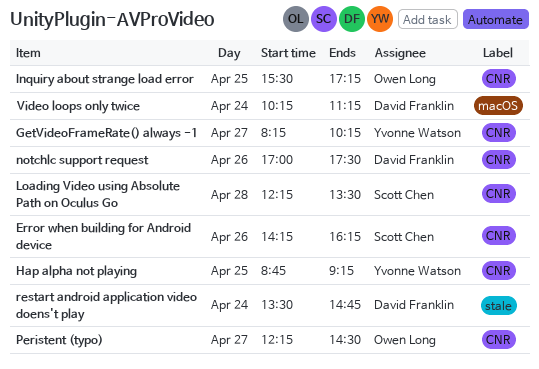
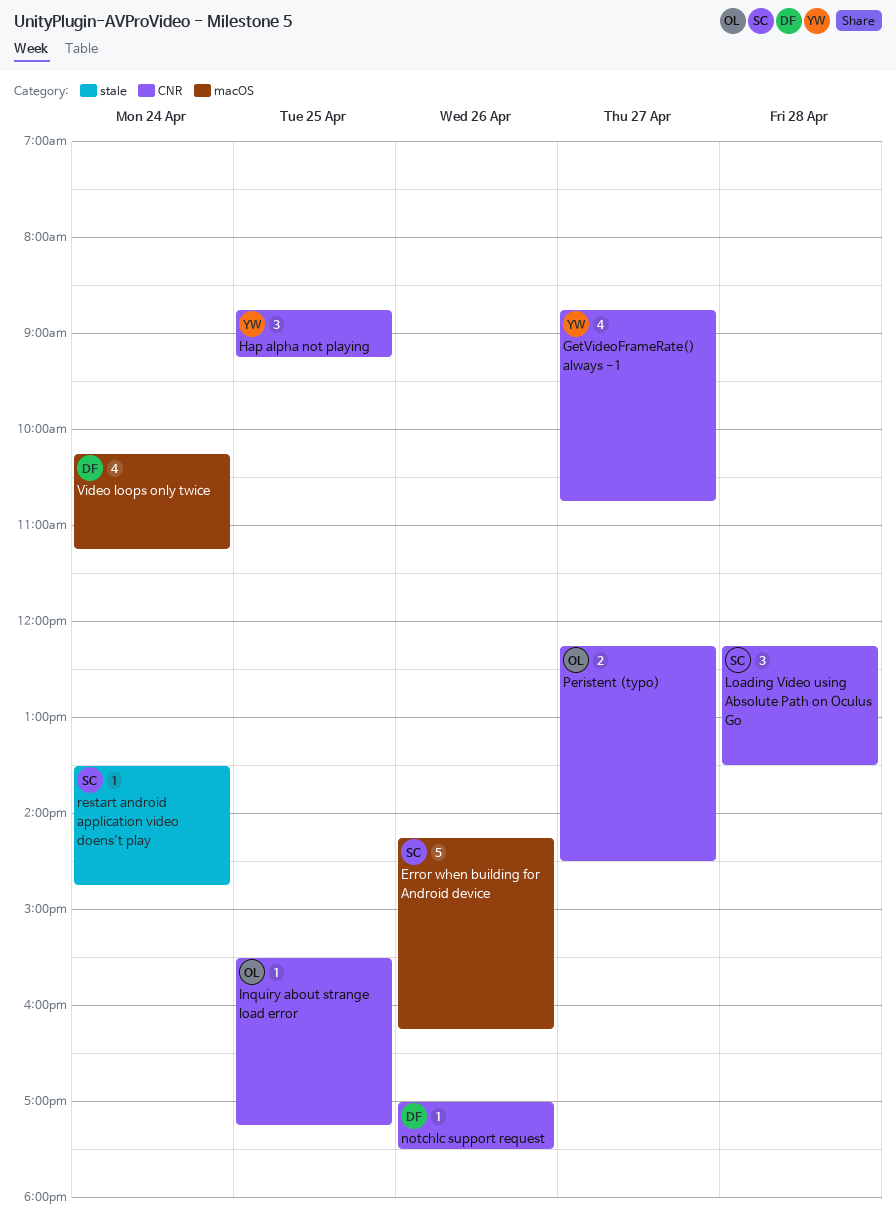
Error when building for Android device, label: CNR -> macOS
GetVideoFrameRate() always -1, begins: 08:15 -> 08:45
GetVideoFrameRate() always -1, ends: 10:15 -> 10:45
restart android application video doens't play, owner: David Franklin -> Scott Chen

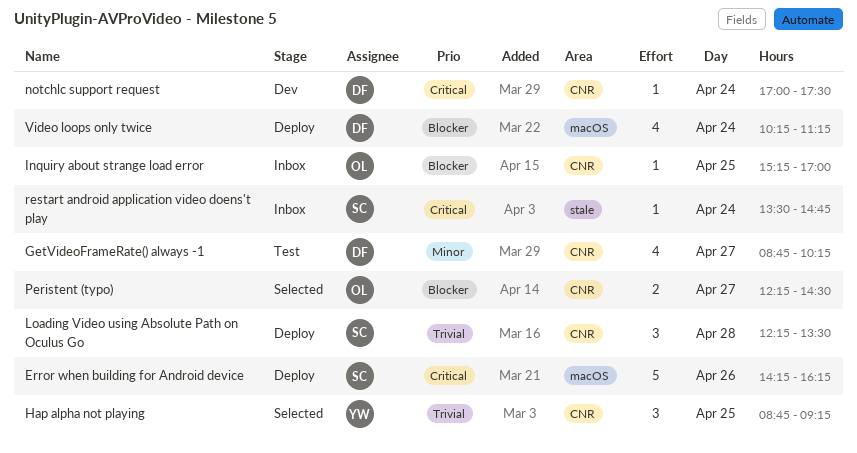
GetVideoFrameRate() always -1, owner: YW -> DF
GetVideoFrameRate() always -1, ends: 10:45 -> 10:15
Inquiry about strange load error, begins: 15:30 -> 15:15
Inquiry about strange load error, ends: 17:15 -> 17:00
notchlc support request, day: Apr 26 -> Apr 24

